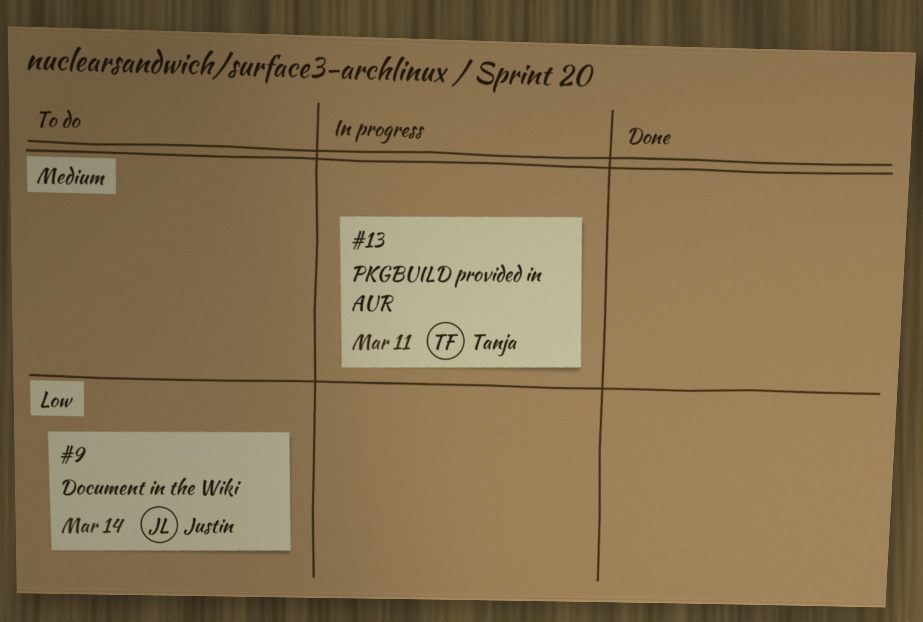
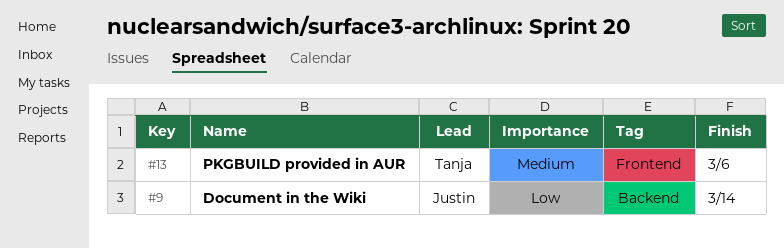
#13, due: Mar 11 -> Mar 6

